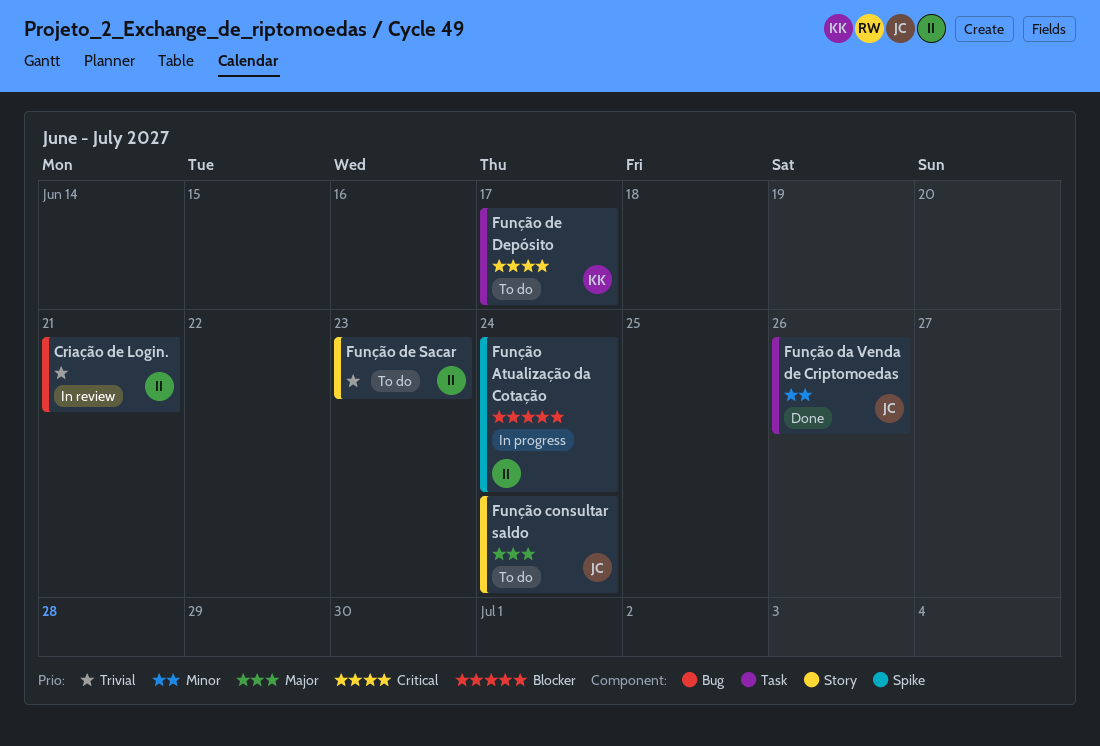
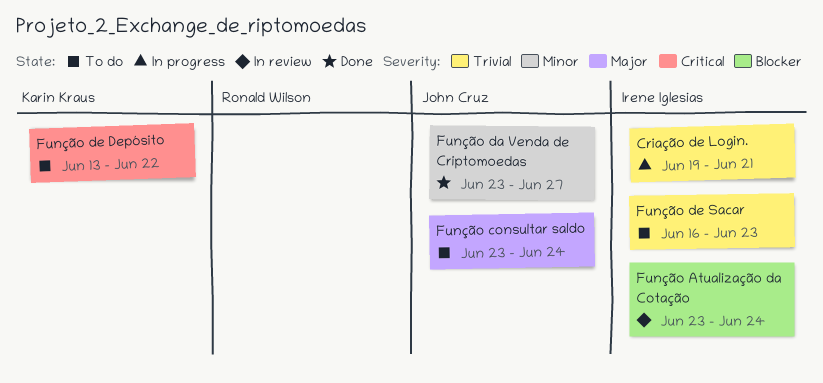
Criação de Login., status: In review -> In progress
Função Atualização da Cotação, status: In progress -> In review
Função da Venda de Criptomoedas, due: Jun 26 -> Jun 27
Função de Depósito, due: Jun 17 -> Jun 22

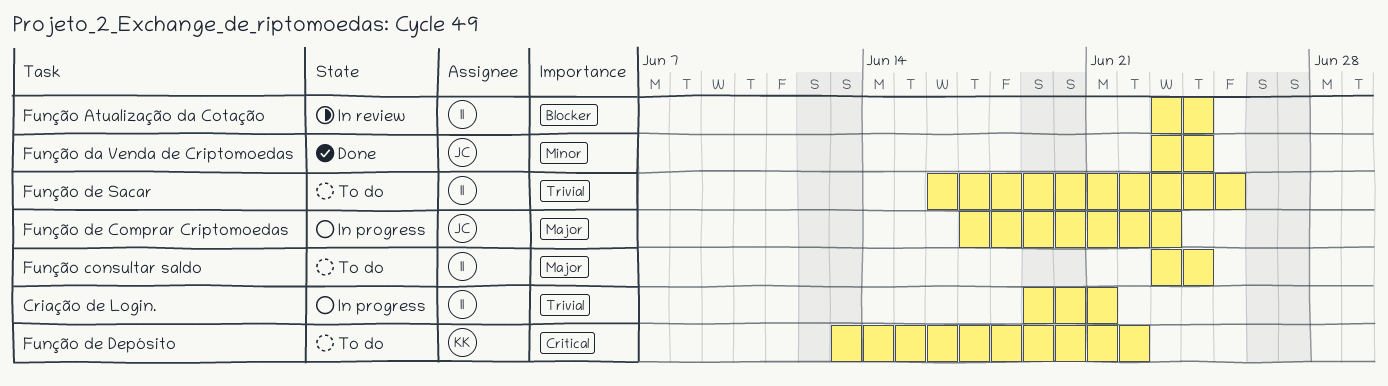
Função consultar saldo, owner: John Cruz -> Irene Iglesias
Função da Venda de Criptomoedas, due: Jun 27 -> Jun 24
Função de Comprar Criptomoedas: none -> present
Função de Sacar, due: Jun 23 -> Jun 25

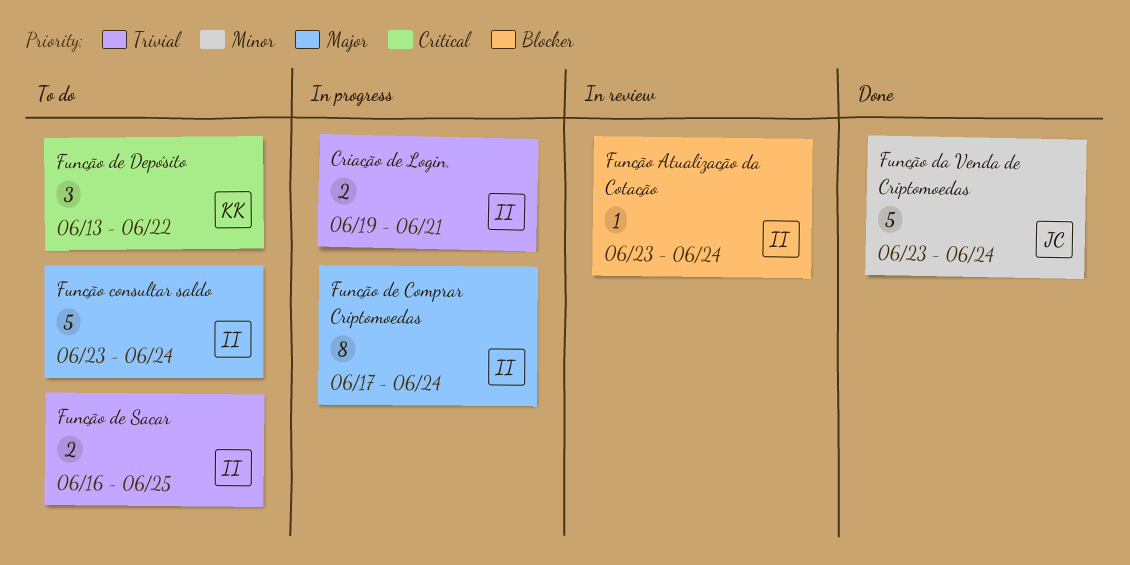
Função de Comprar Criptomoedas, owner: JC -> II
Função de Comprar Criptomoedas, due: Jun 23 -> Jun 24

